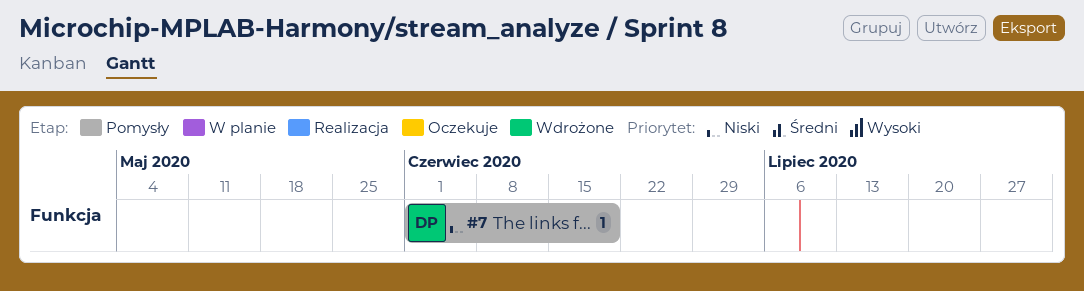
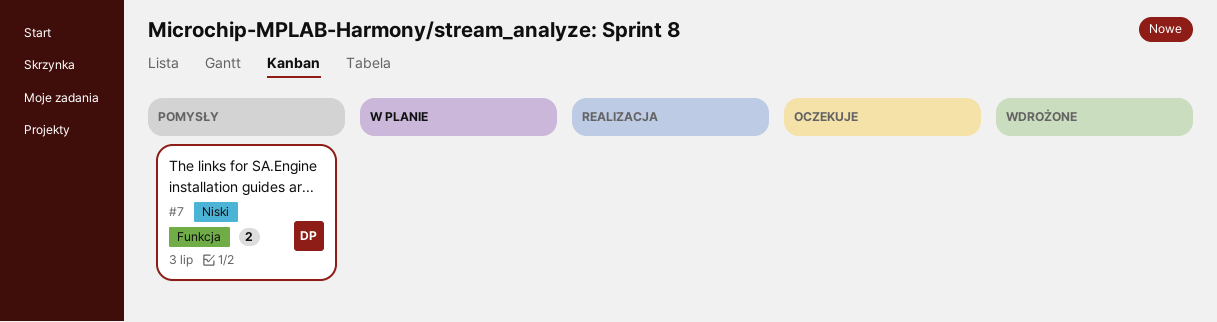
#7, estimate: 1 -> 2
#7, due: Jun 19 -> Jul 3

